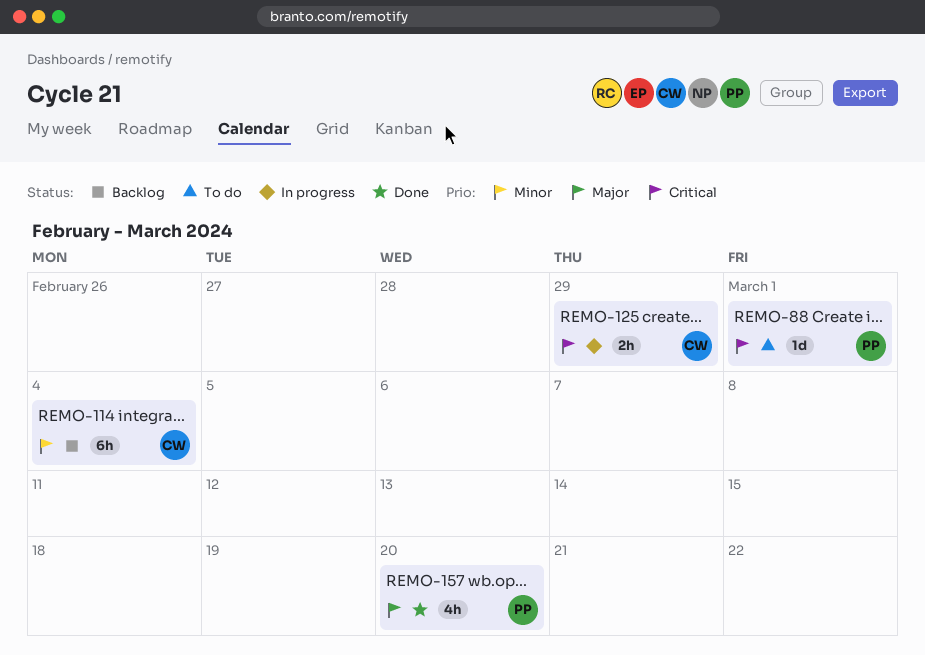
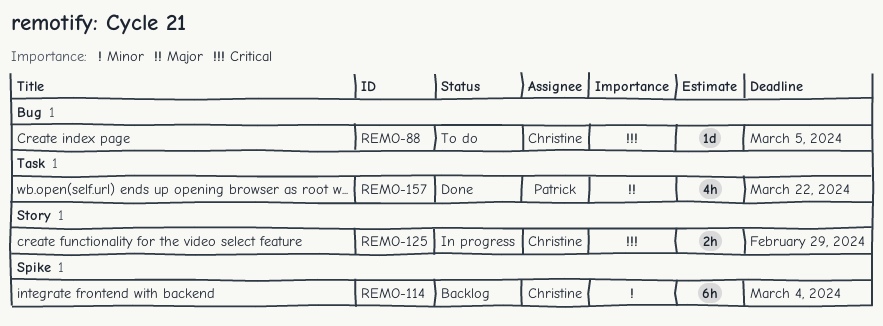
REMO-88, owner: Patrick -> Christine
REMO-88, due: Mar 1 -> Mar 5
REMO-157, due: Mar 20 -> Mar 22

